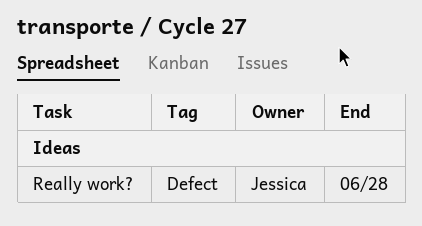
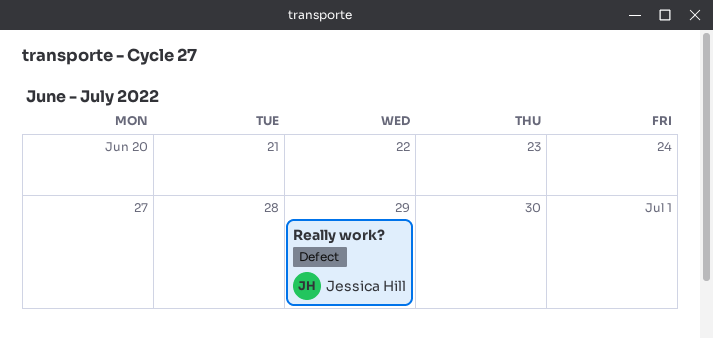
Really work?, due: Jun 28 -> Jun 29

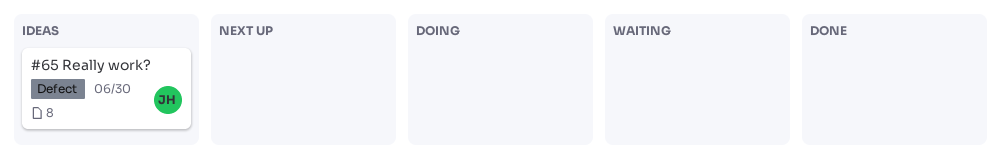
Really work?, due: Jun 29 -> Jun 30

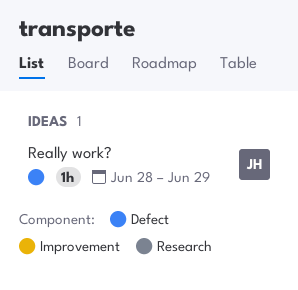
Really work?, due: Jun 30 -> Jun 29

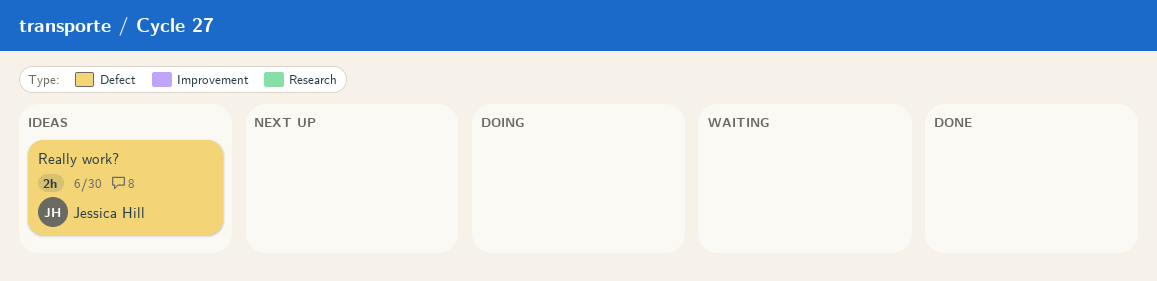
Really work?, estimate: 1h -> 2h
Really work?, due: Jun 29 -> Jun 30

